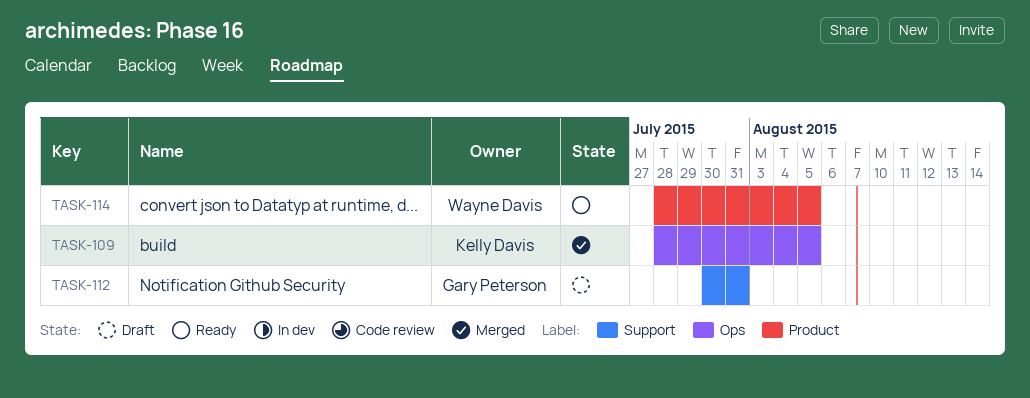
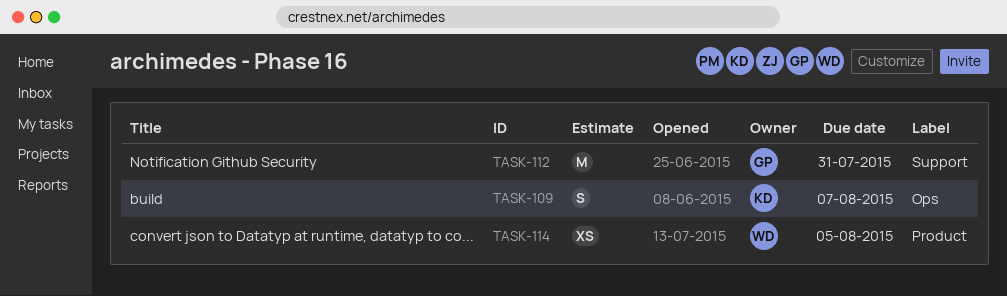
TASK-109, due: Aug 5 -> Aug 7

